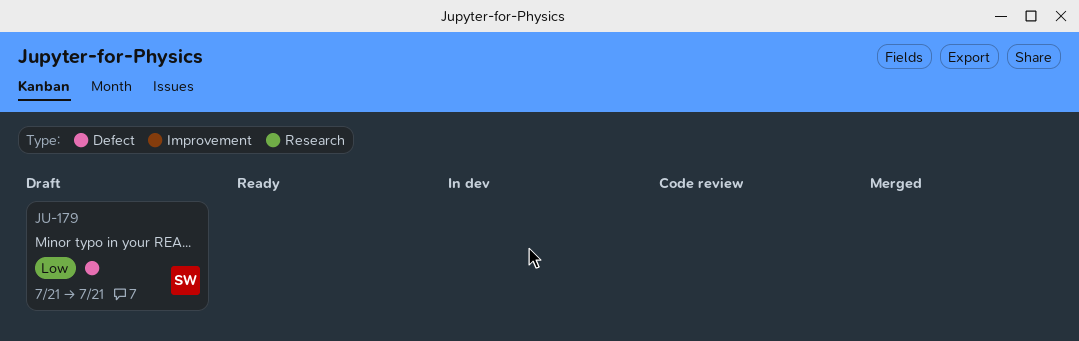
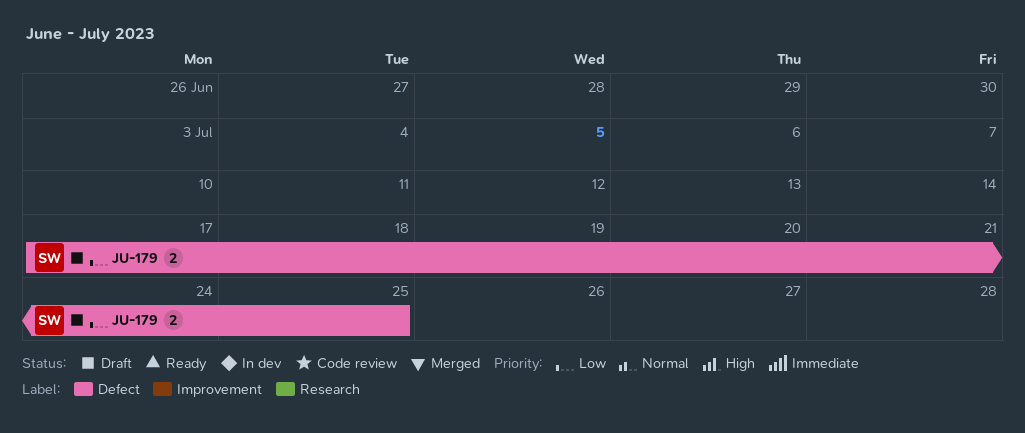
JU-179, start: Jul 21 -> Jul 17
JU-179, due: Jul 21 -> Jul 25

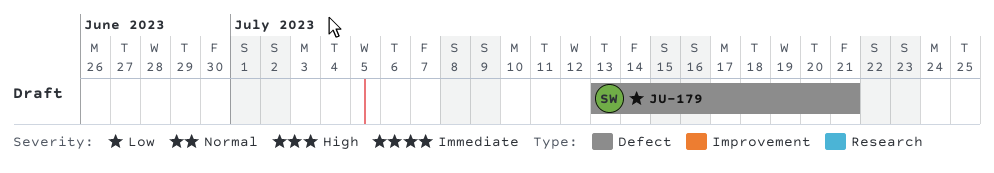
JU-179, start: Jul 17 -> Jul 13
JU-179, due: Jul 25 -> Jul 21

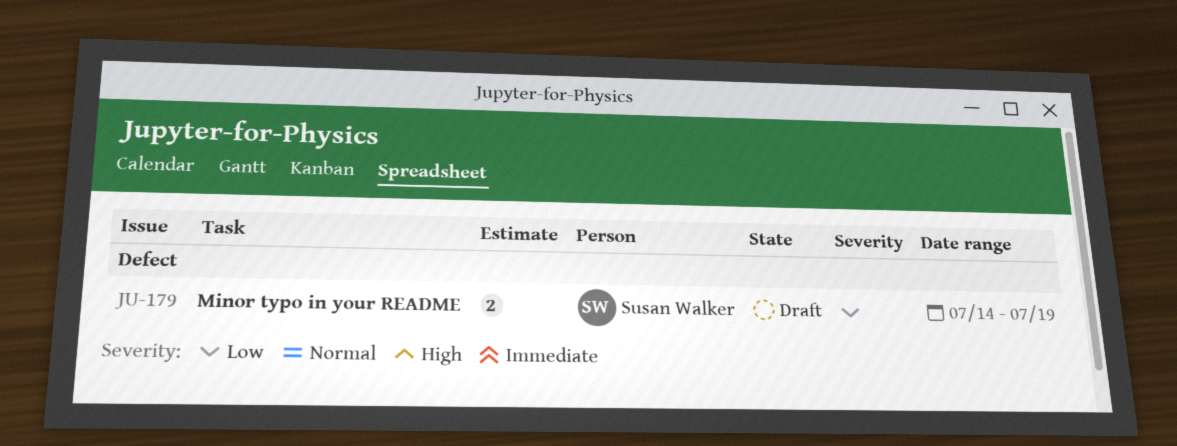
JU-179, start: Jul 13 -> Jul 14
JU-179, due: Jul 21 -> Jul 19

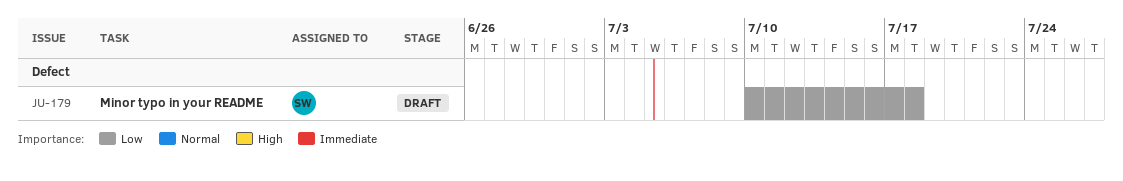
JU-179, start: Jul 14 -> Jul 10
JU-179, due: Jul 19 -> Jul 18

